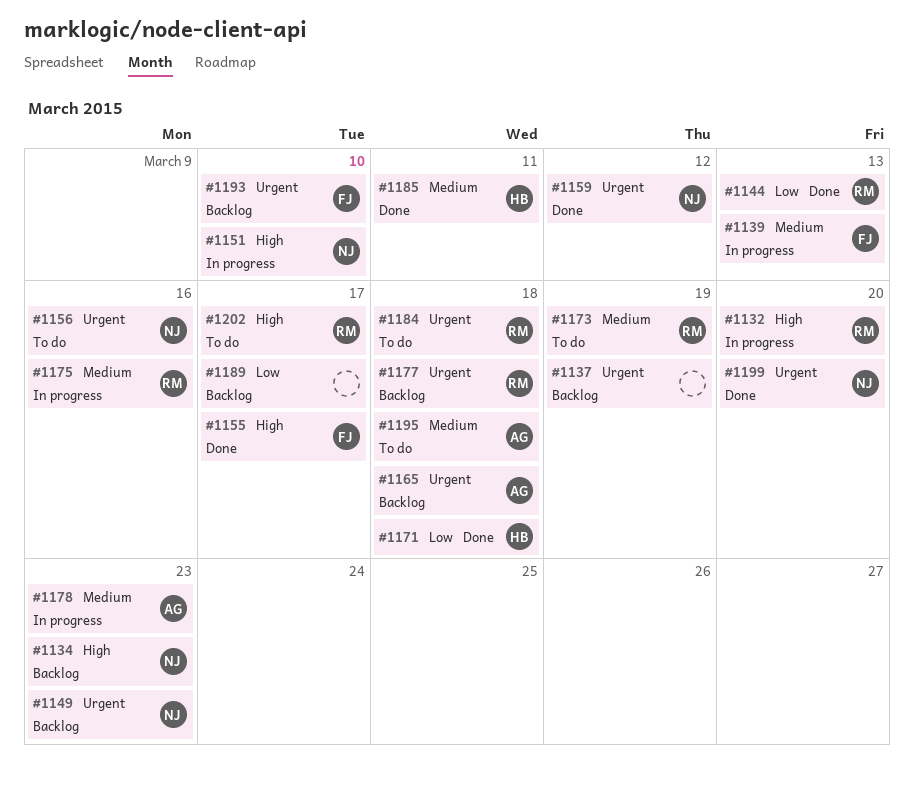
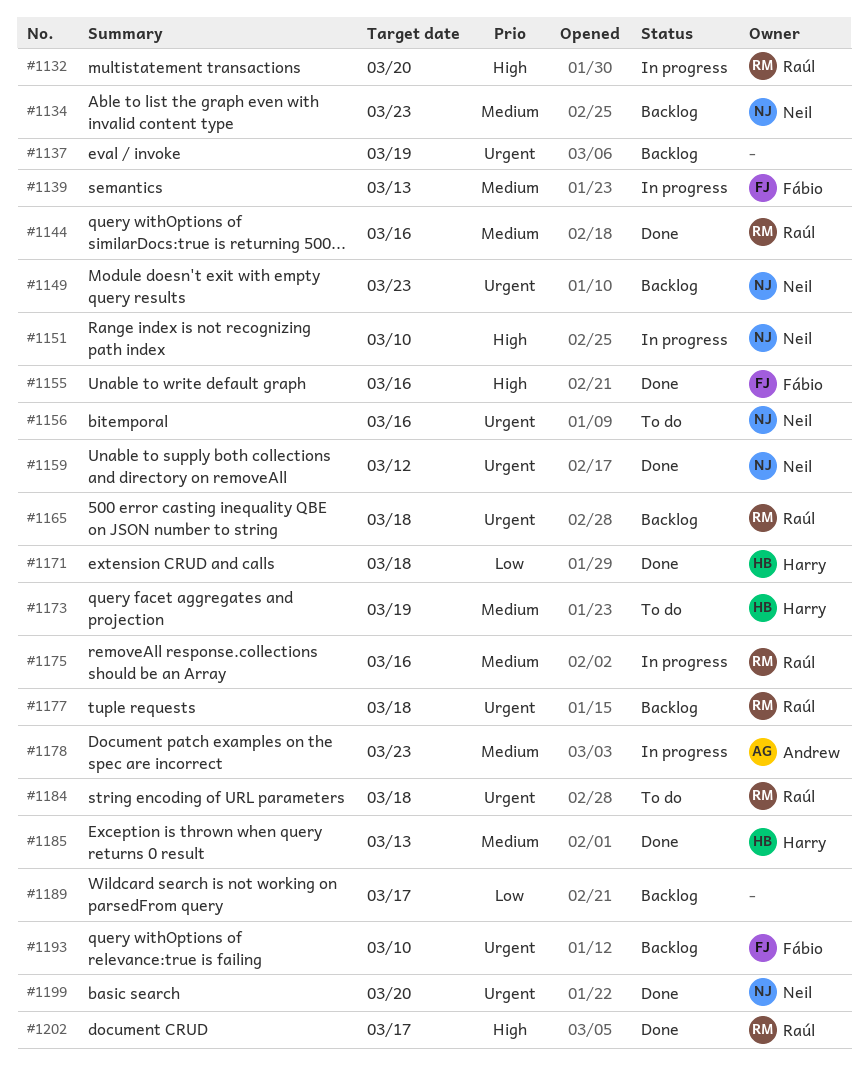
#1134, priority: High -> Medium
#1144, priority: Low -> Medium
#1144, due: Mar 13 -> Mar 16
#1155, due: Mar 17 -> Mar 16
#1165, owner: Andrew -> Raúl
#1173, owner: Raúl -> Harry
#1185, due: Mar 11 -> Mar 13
#1195: present -> none
#1202, status: To do -> Done

